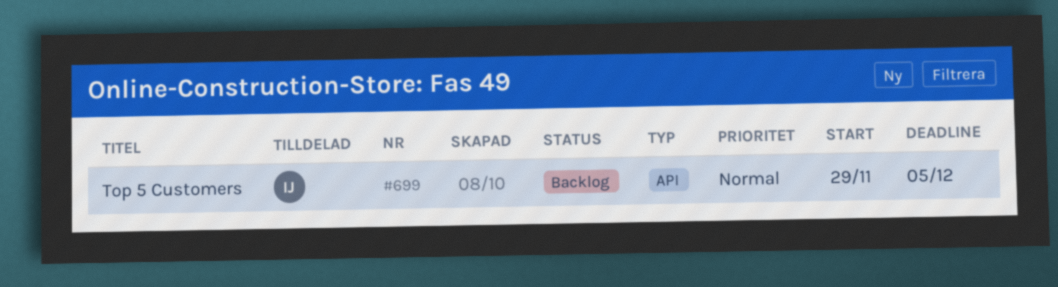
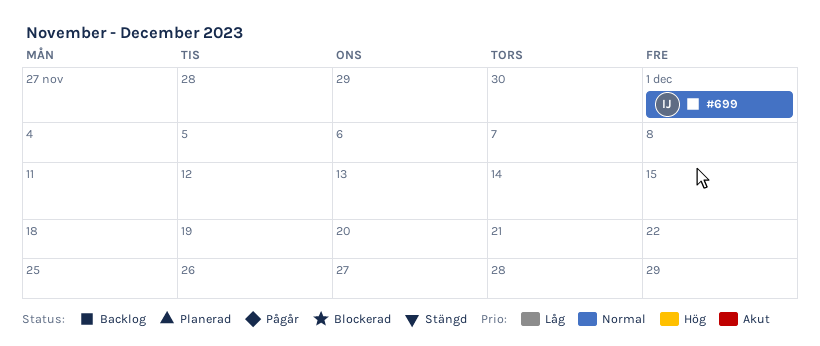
#699, start: Nov 29 -> Dec 1
#699, due: Dec 5 -> Dec 1

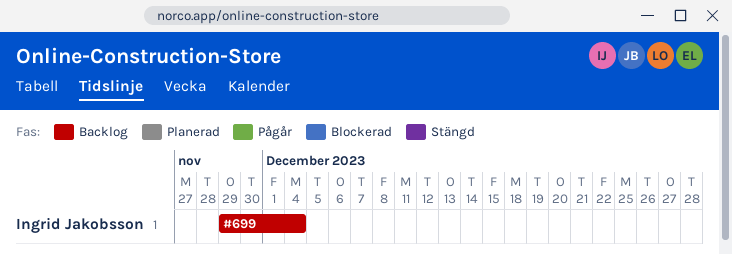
#699, start: Dec 1 -> Nov 29
#699, due: Dec 1 -> Dec 4

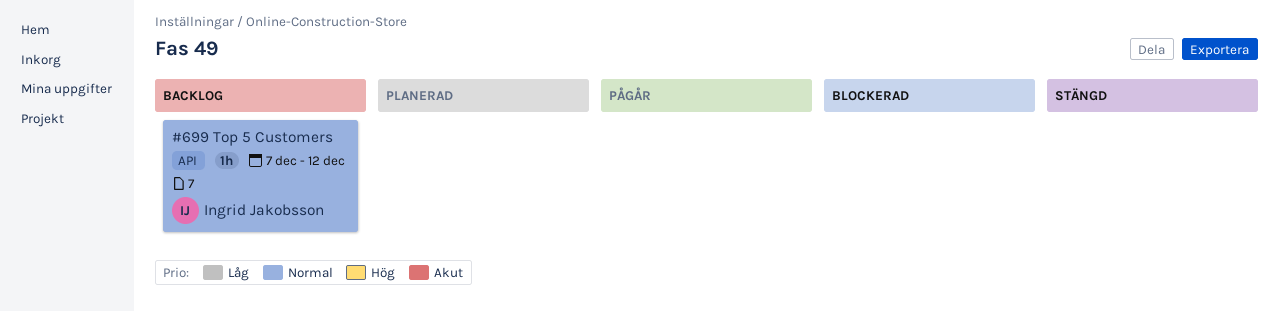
#699, start: Nov 29 -> Dec 7
#699, due: Dec 4 -> Dec 12

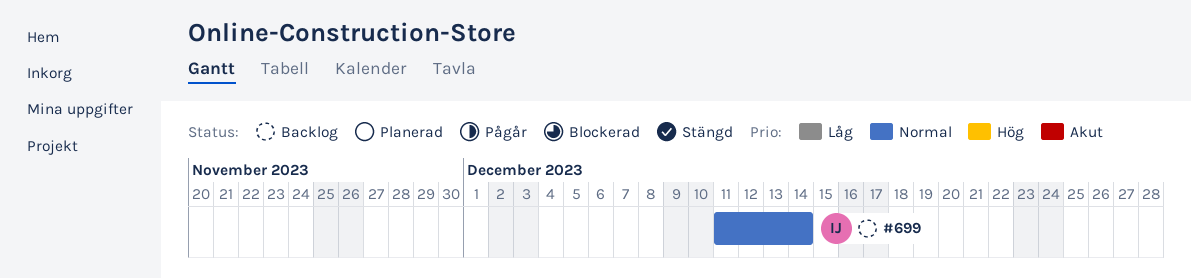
#699, start: Dec 7 -> Dec 11
#699, due: Dec 12 -> Dec 14

